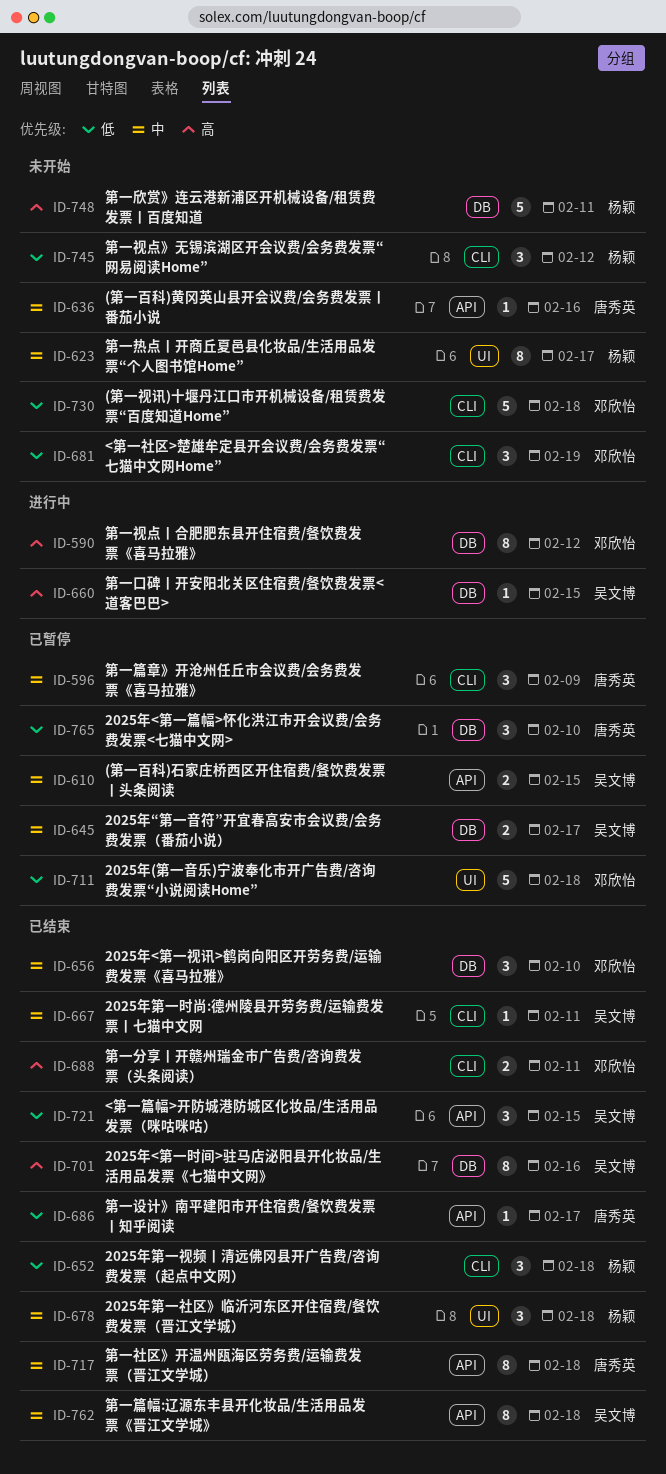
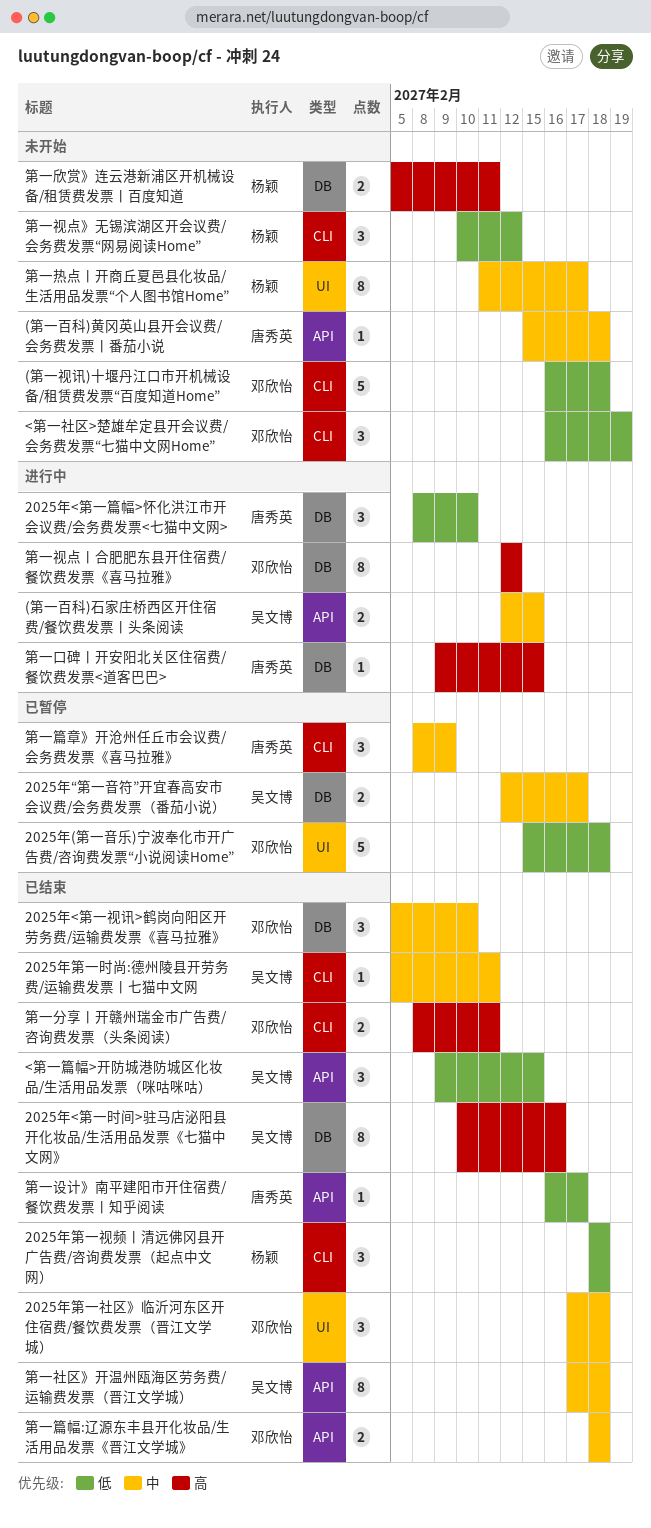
(第一百科)石家庄桥西区开住宿费/餐饮费发票丨头条阅读, status: 已暂停 -> 进行中
(第一百科)黄冈英山县开会议费/会务费发票丨番茄小说, due: Feb 16 -> Feb 18
2025年<第一篇幅>怀化洪江市开会议费/会务费发票<七猫中文网>, status: 已暂停 -> 进行中
2025年第一社区》临沂河东区开住宿费/餐饮费发票（晋江文学城）, owner: 杨颖 -> 邓欣怡
第一口碑丨开安阳北关区住宿费/餐饮费发票<道客巴巴>, owner: 吴文博 -> 唐秀英
第一欣赏》连云港新浦区开机械设备/租赁费发票丨百度知道, estimate: 5 -> 2
第一社区》开温州瓯海区劳务费/运输费发票（晋江文学城）, owner: 唐秀英 -> 吴文博
第一篇幅:辽源东丰县开化妆品/生活用品发票《晋江文学城》, owner: 吴文博 -> 邓欣怡
第一篇幅:辽源东丰县开化妆品/生活用品发票《晋江文学城》, estimate: 8 -> 2

